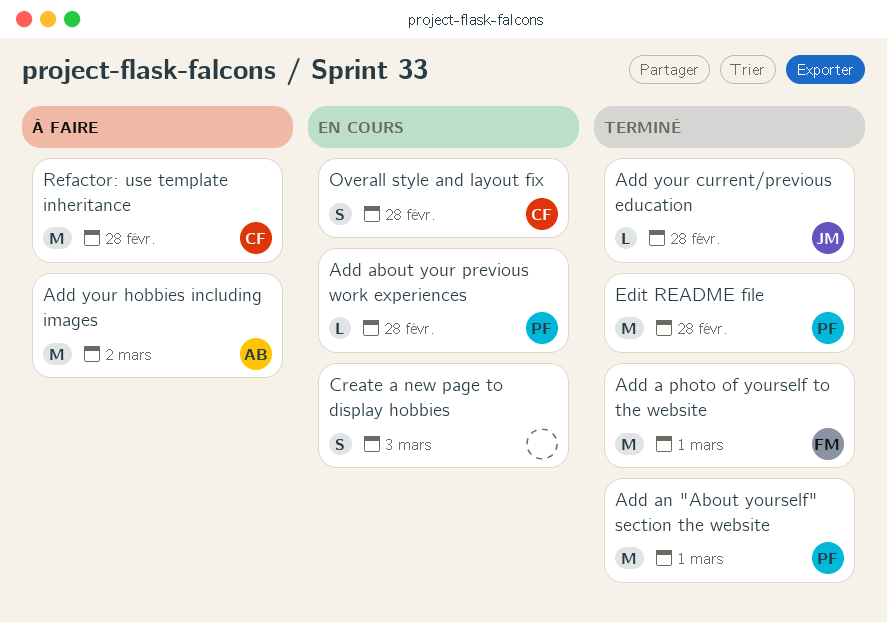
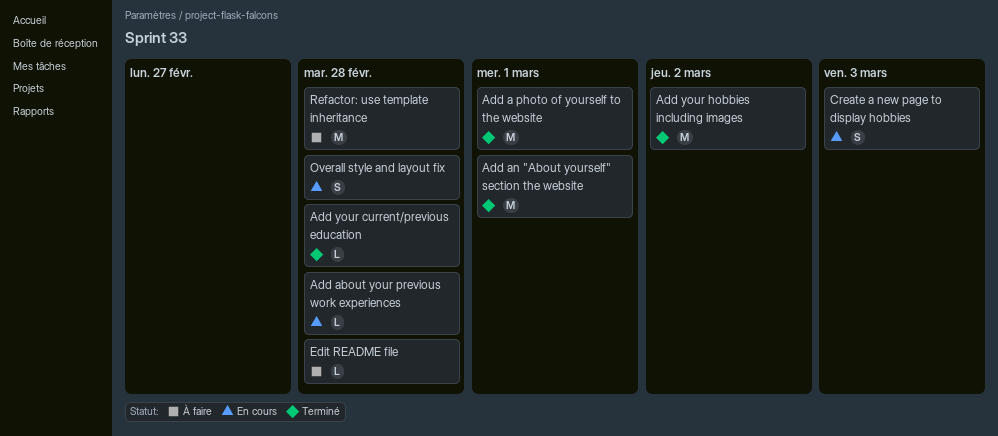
Add your hobbies including images, status: À faire -> Terminé
Edit README file, status: Terminé -> À faire
Edit README file, estimate: M -> L

